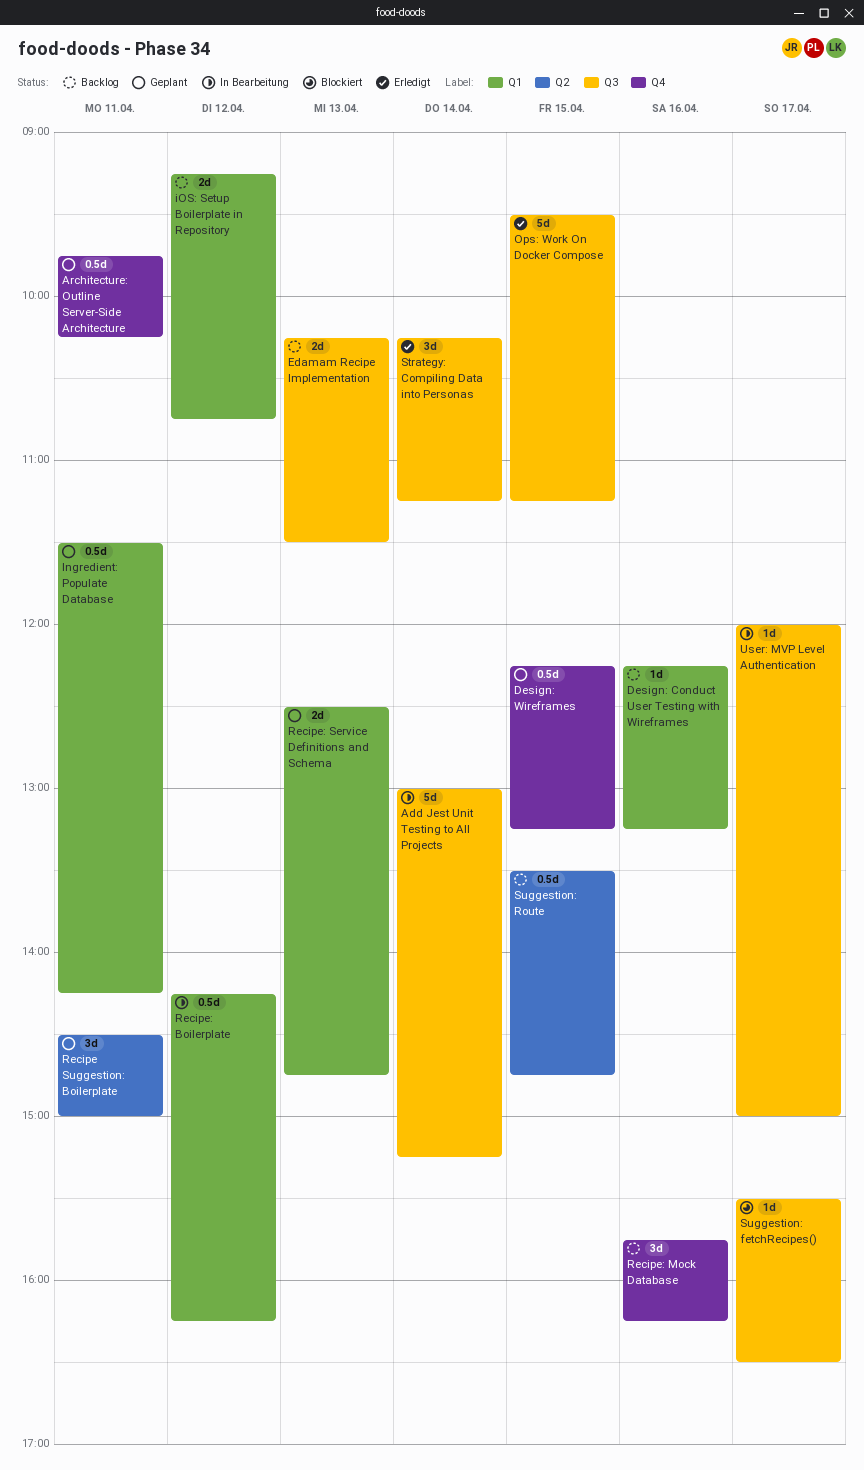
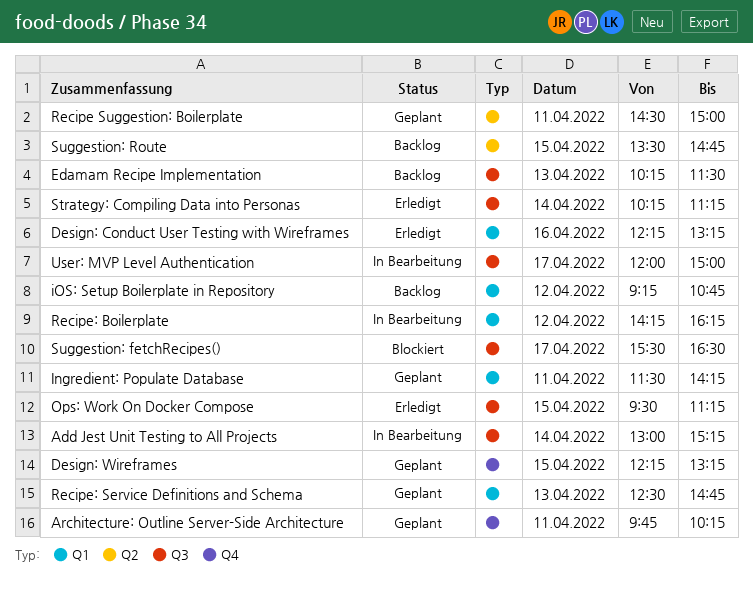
Design: Conduct User Testing with Wireframes, status: Backlog -> Erledigt
Recipe: Mock Database: present -> none

